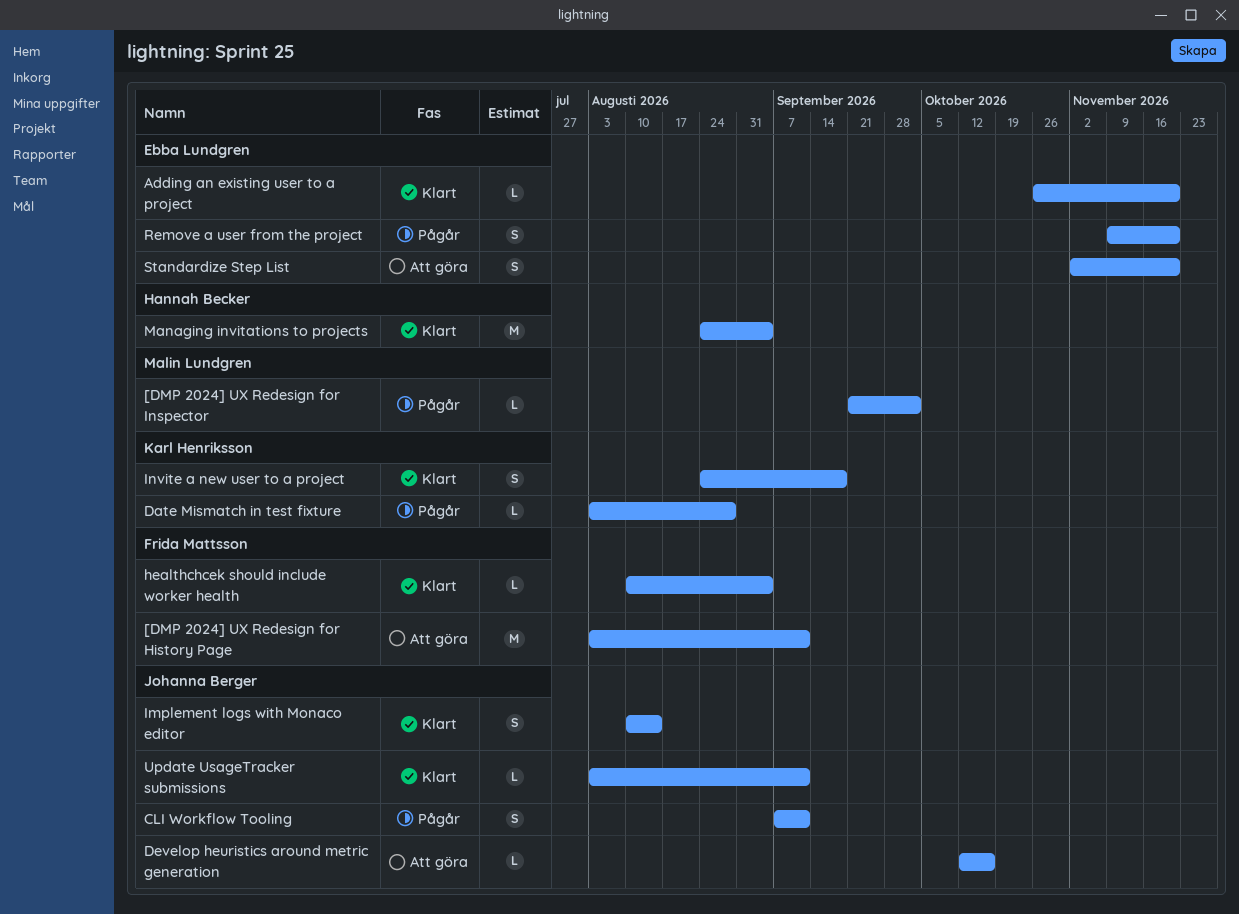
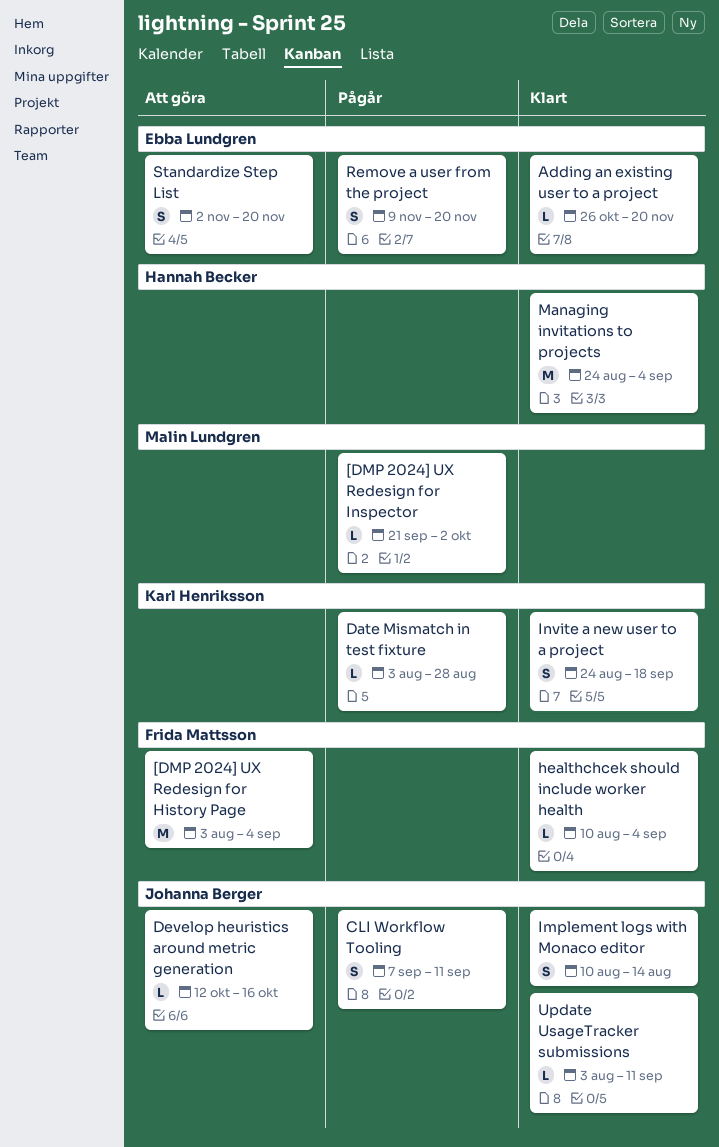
[DMP 2024] UX Redesign for History Page, due: Sep 11 -> Sep 4

